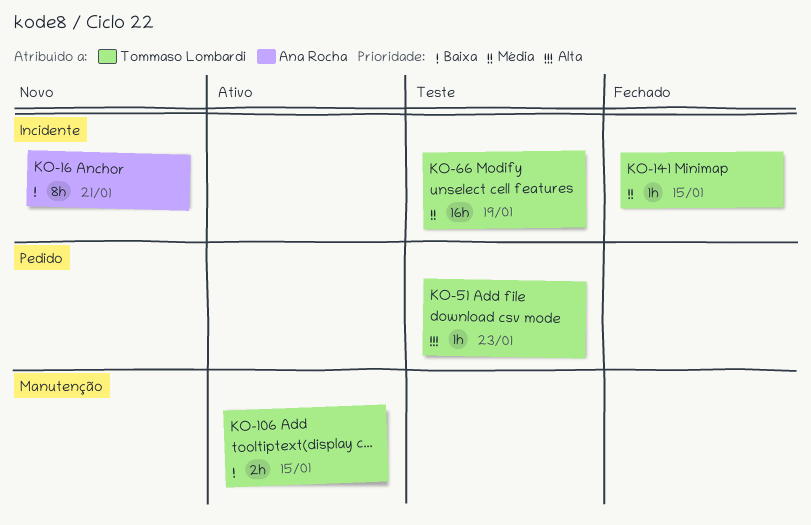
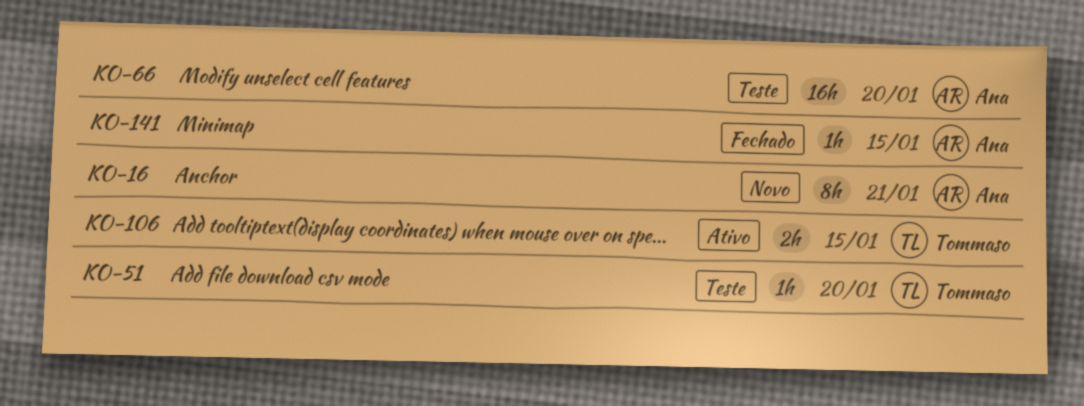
KO-51, due: Jan 23 -> Jan 20
KO-66, owner: Tommaso Lombardi -> Ana Rocha
KO-66, due: Jan 19 -> Jan 20
KO-141, owner: Tommaso Lombardi -> Ana Rocha

